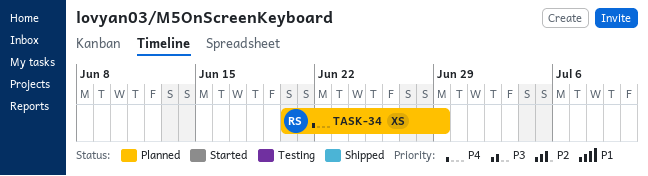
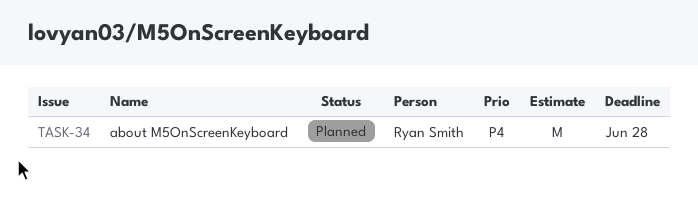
TASK-34, estimate: XS -> M
TASK-34, due: Jun 29 -> Jun 28

